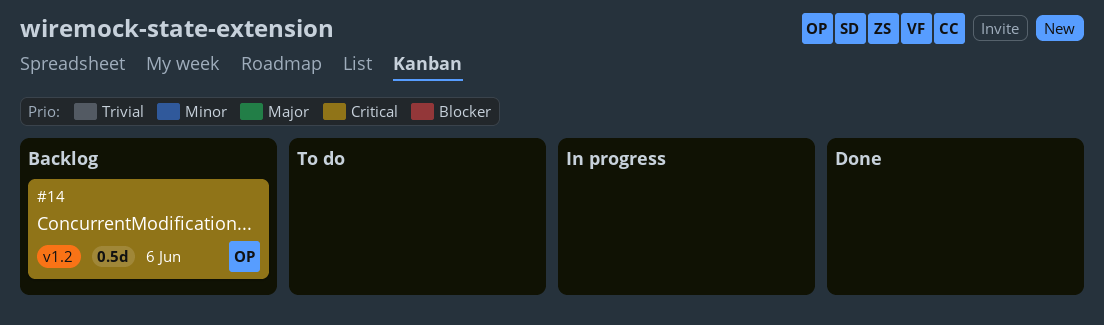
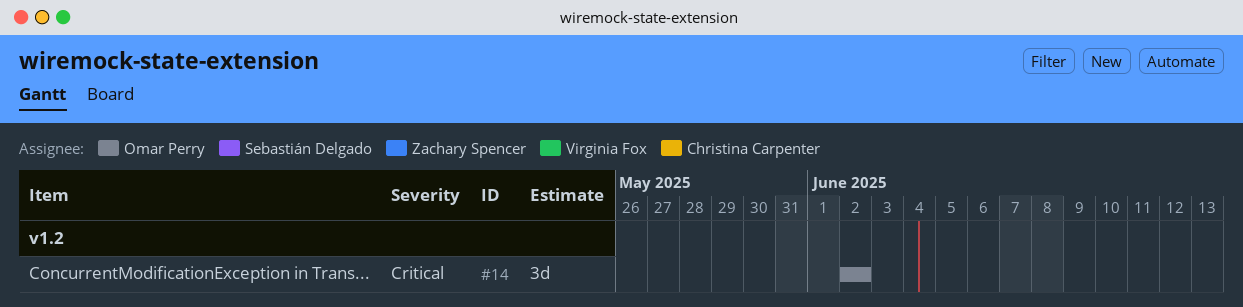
#14, estimate: 0.5d -> 3d
#14, due: Jun 6 -> Jun 2

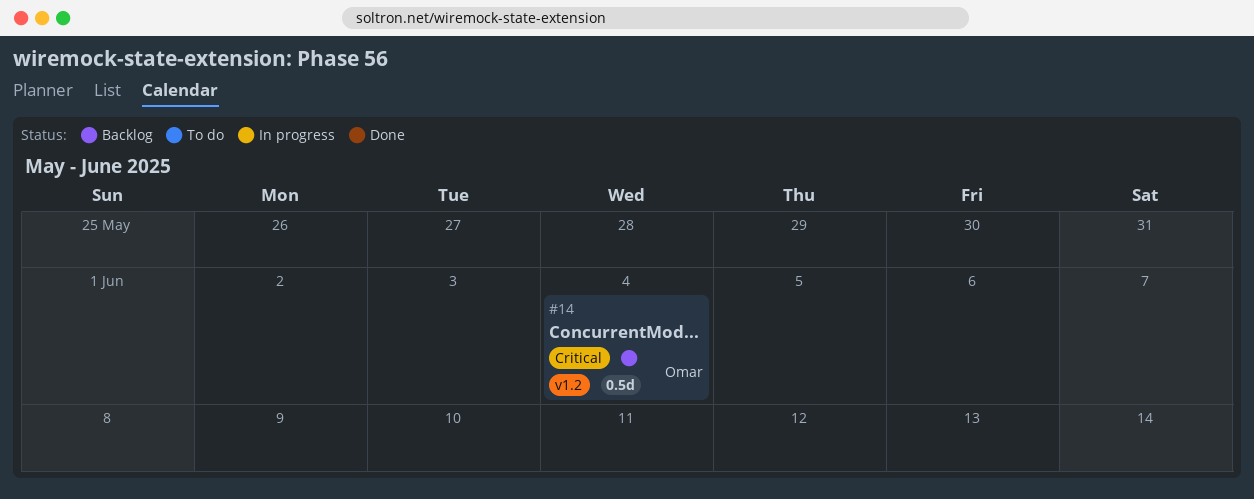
#14, estimate: 3d -> 0.5d
#14, due: Jun 2 -> Jun 4

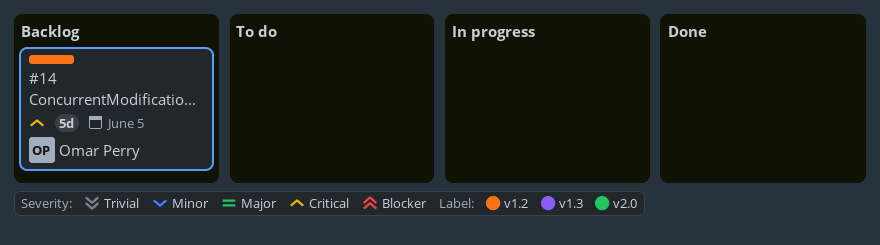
#14, estimate: 0.5d -> 5d
#14, due: Jun 4 -> Jun 5

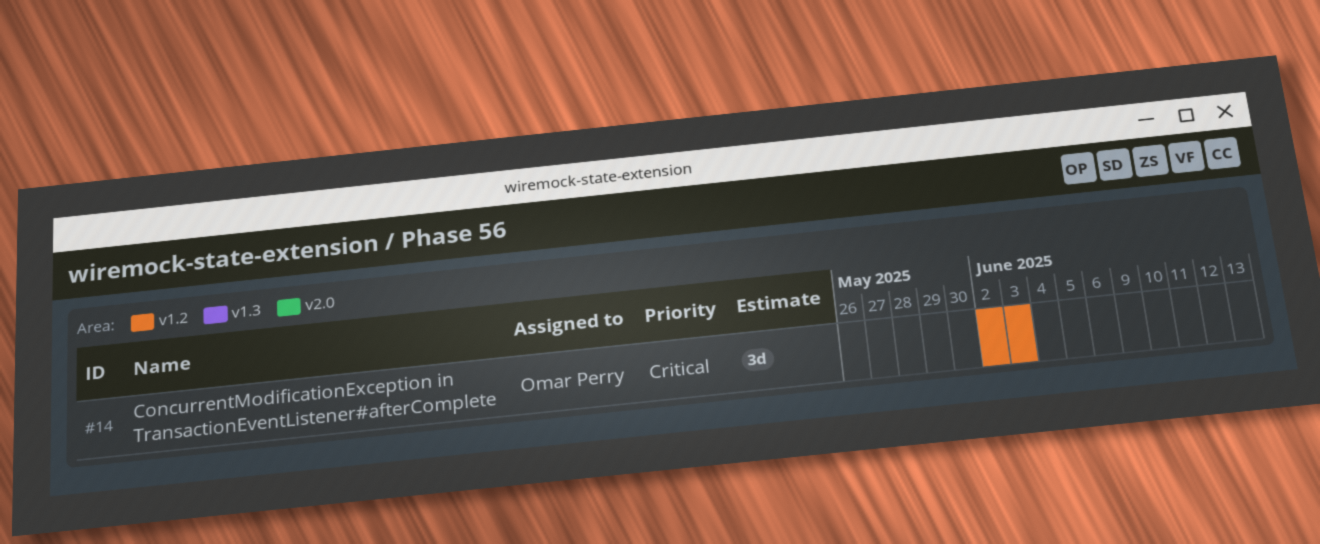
#14, estimate: 5d -> 3d
#14, due: Jun 5 -> Jun 3

